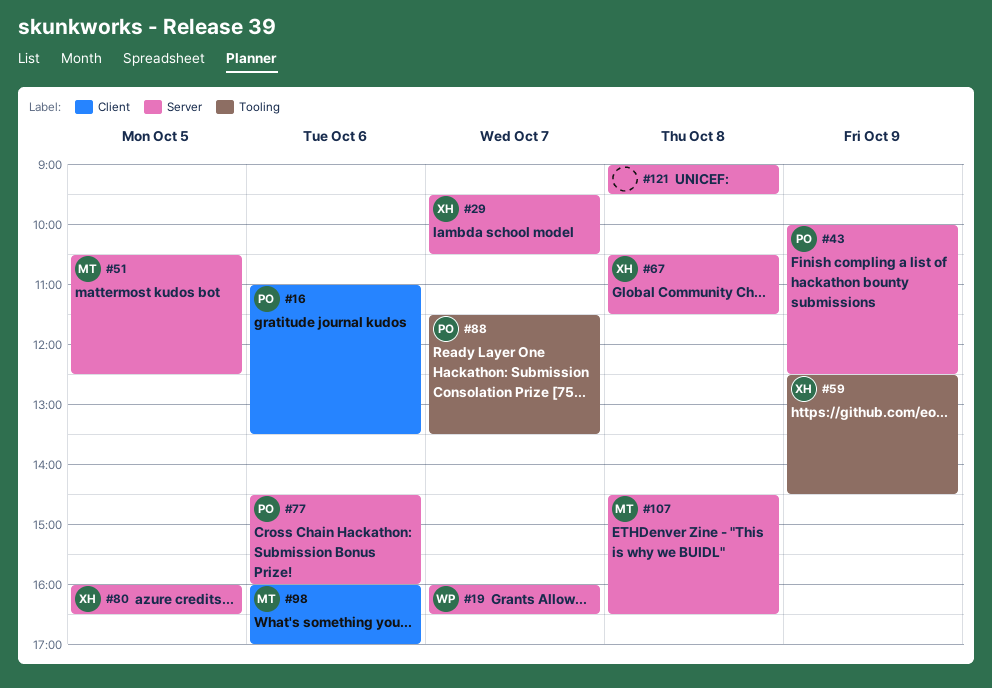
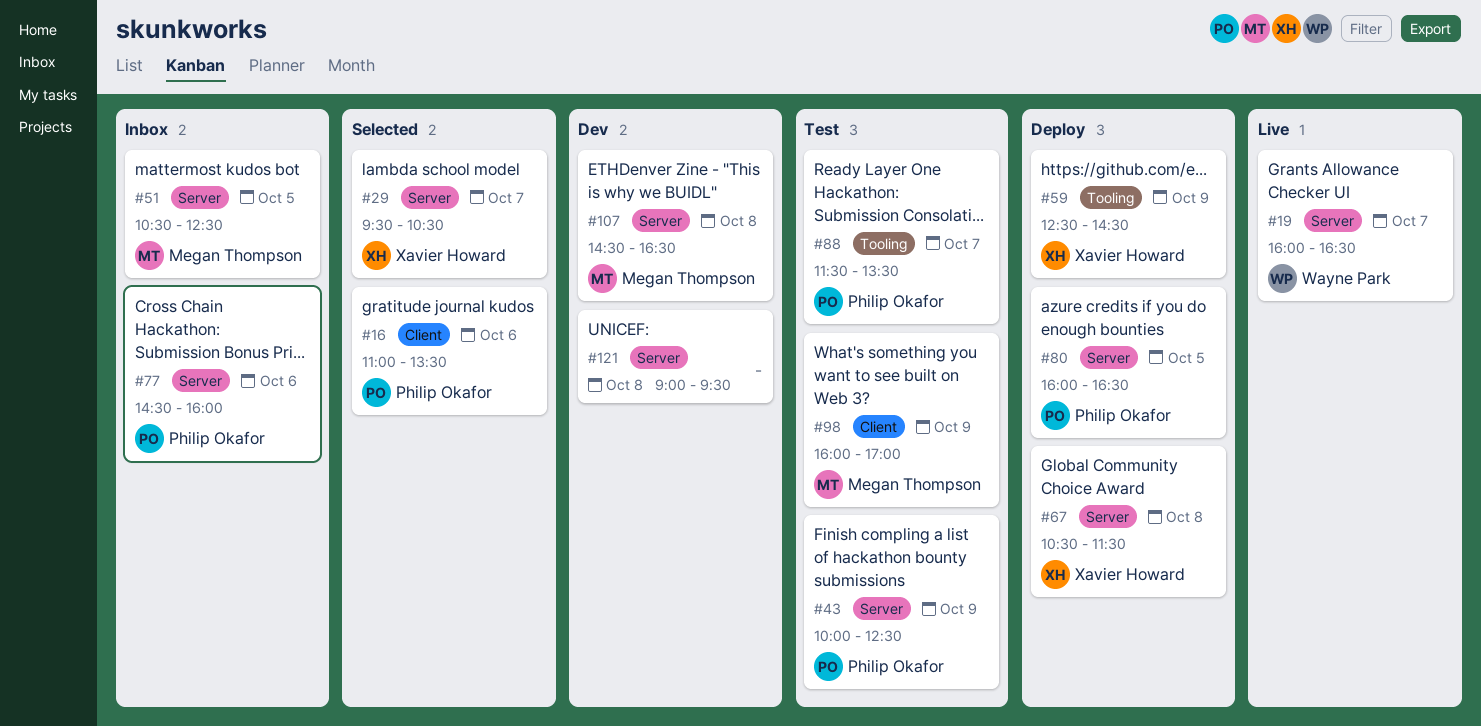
#80, owner: Xavier Howard -> Philip Okafor
#98, day: Oct 6 -> Oct 9

